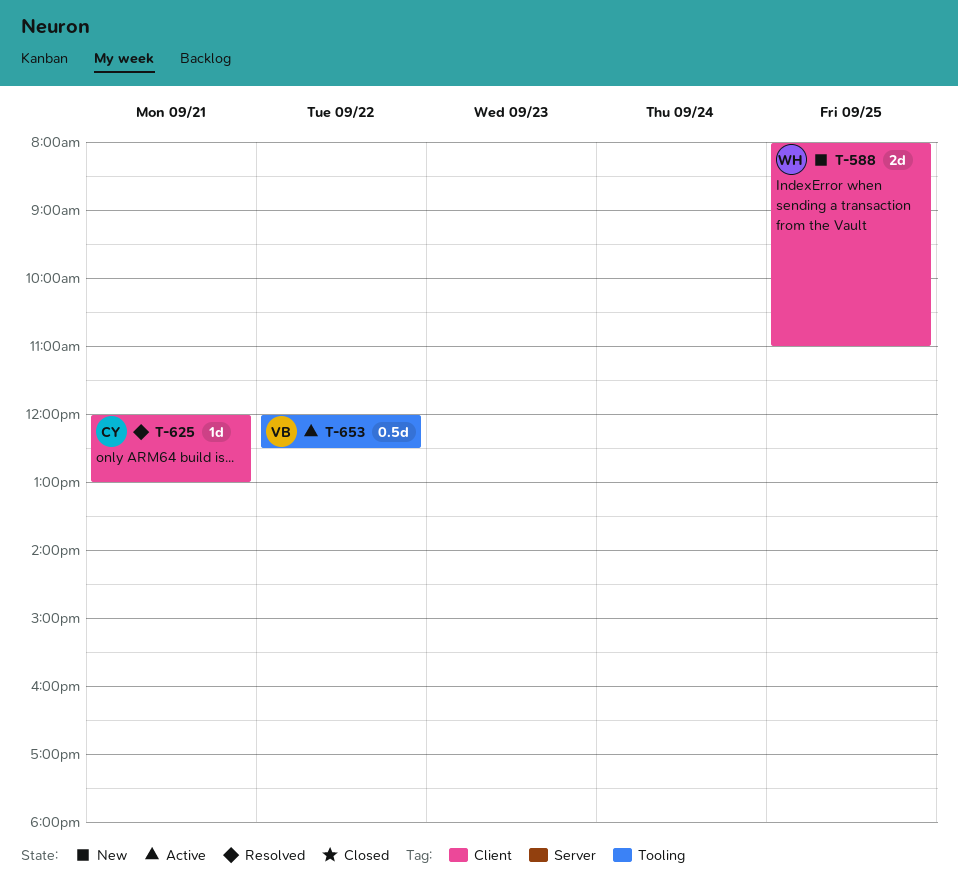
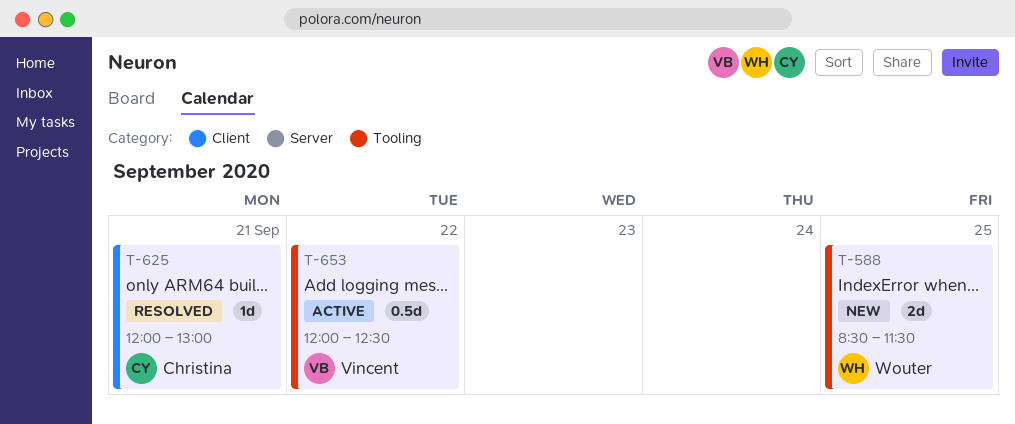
T-588, label: Client -> Tooling
T-588, begins: 08:00 -> 08:30
T-588, ends: 11:00 -> 11:30

